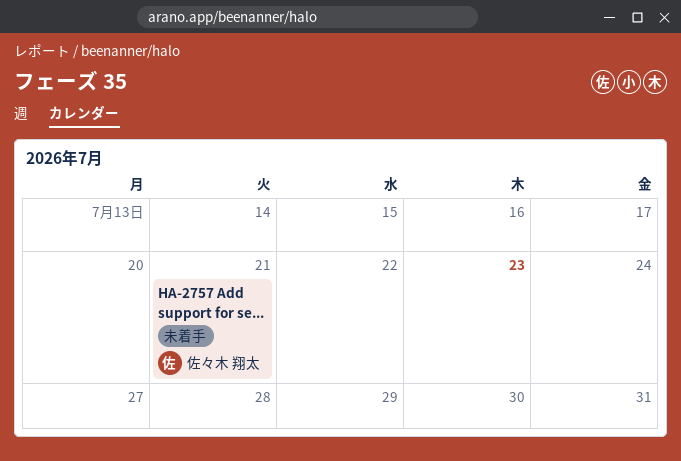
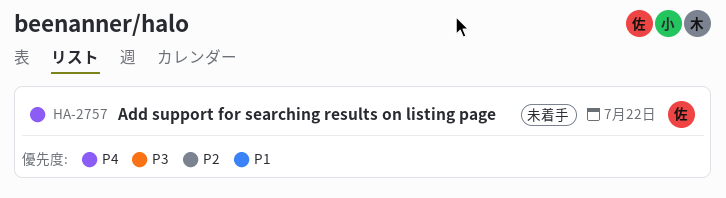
HA-2757, due: Jul 21 -> Jul 22

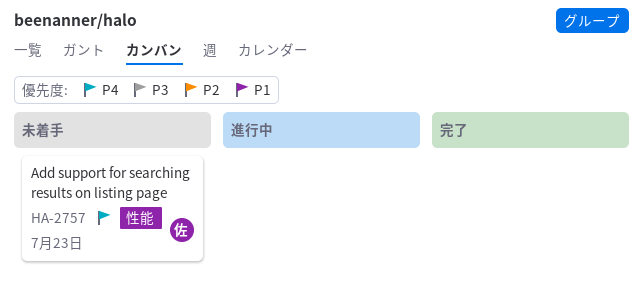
HA-2757, due: Jul 22 -> Jul 23

